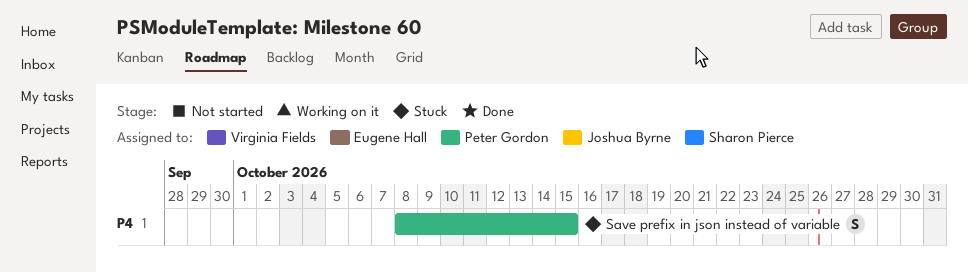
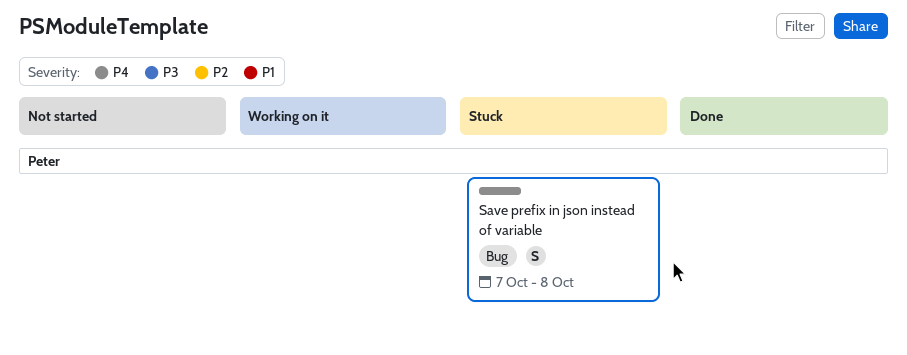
Save prefix in json instead of variable, start: Oct 8 -> Oct 7
Save prefix in json instead of variable, due: Oct 15 -> Oct 8

